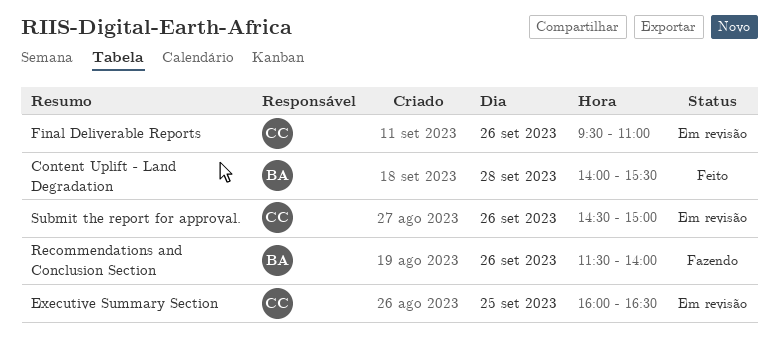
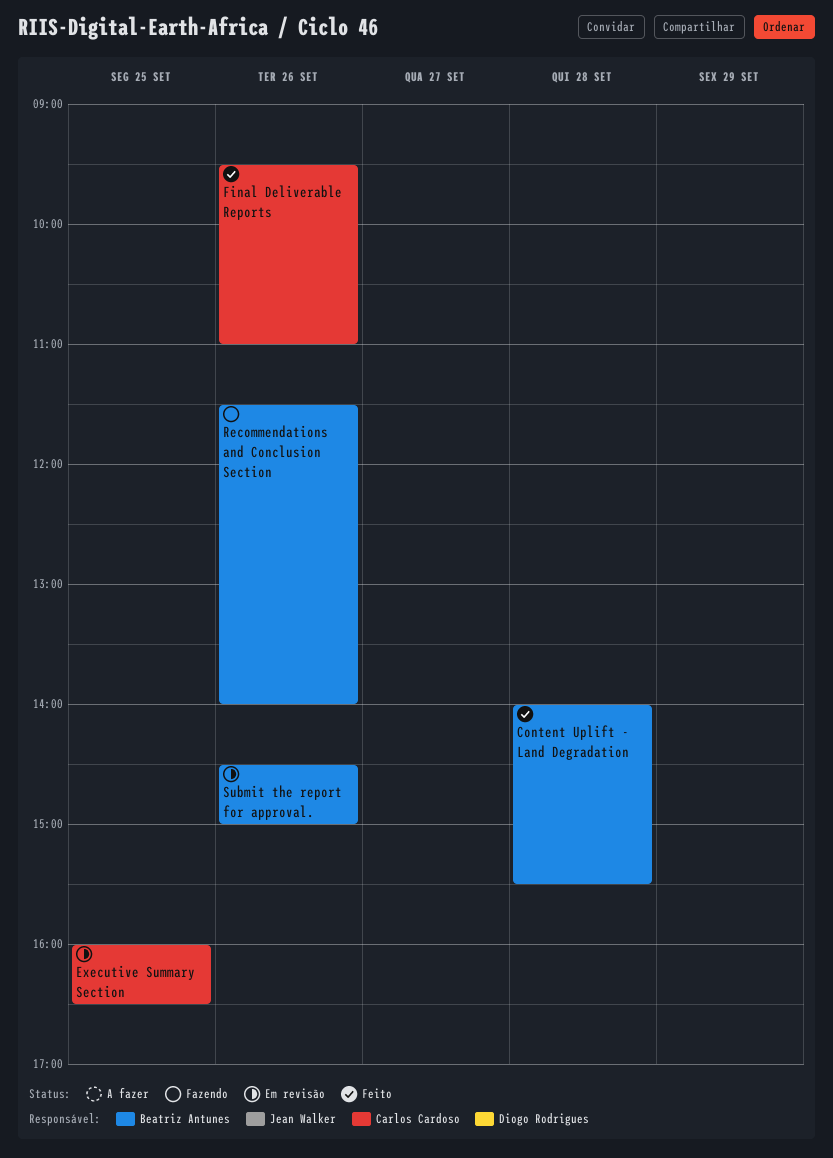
Final Deliverable Reports, status: Em revisão -> Feito
Submit the report for approval., owner: Carlos Cardoso -> Beatriz Antunes

